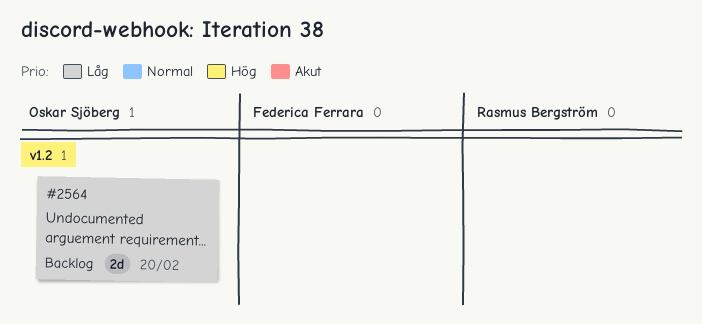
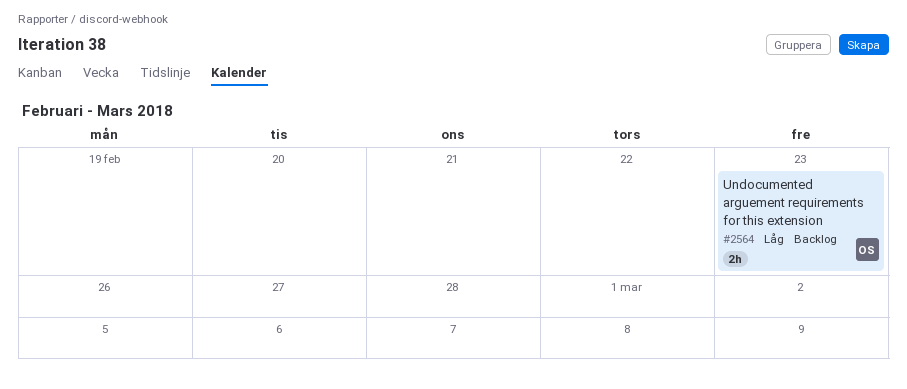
#2564, estimate: 2d -> 2h
#2564, due: Feb 20 -> Feb 23

